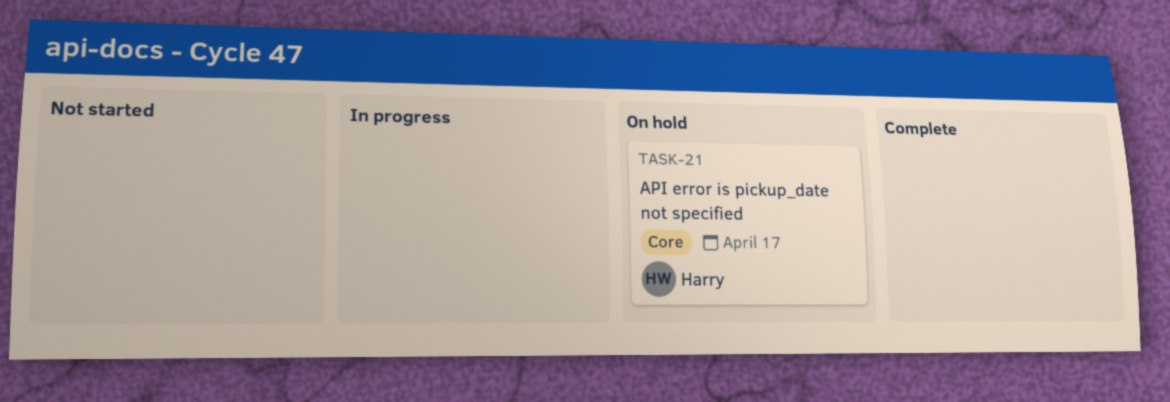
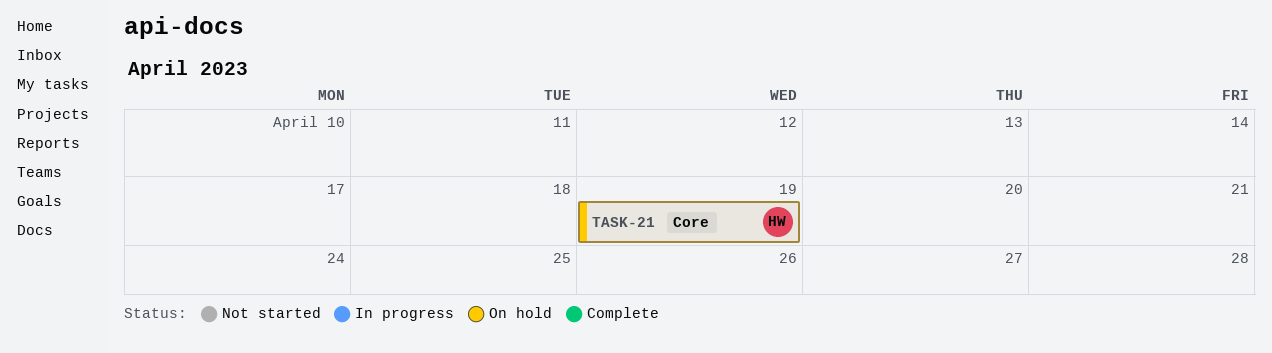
TASK-21, due: Apr 17 -> Apr 19

